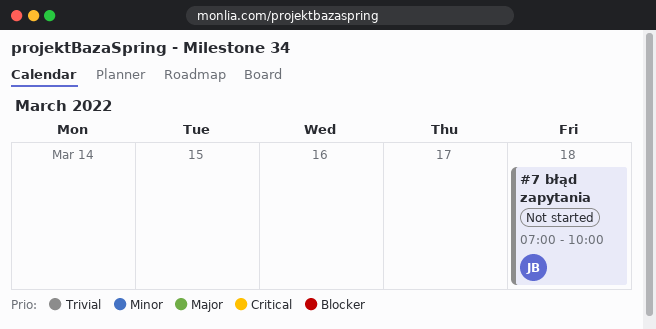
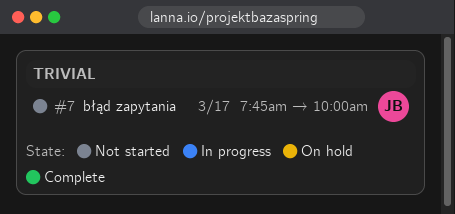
#7, day: Mar 18 -> Mar 17
#7, begins: 07:00 -> 07:45

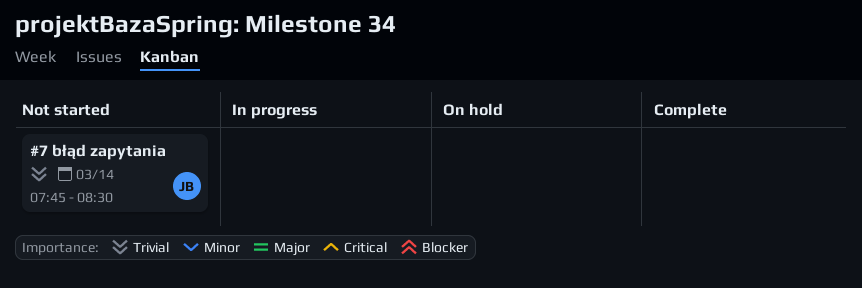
#7, day: Mar 17 -> Mar 14
#7, ends: 10:00 -> 08:30

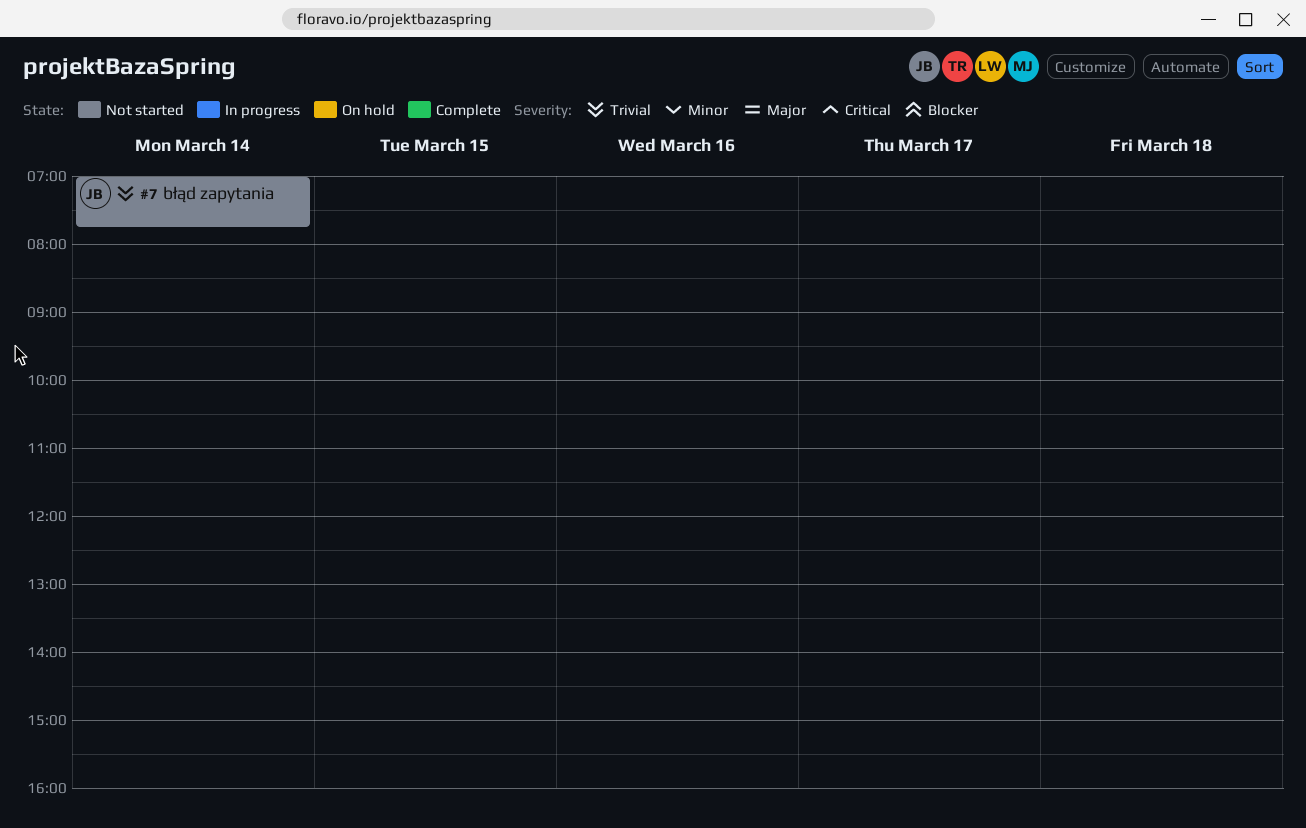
#7, begins: 07:45 -> 07:00
#7, ends: 08:30 -> 07:45

